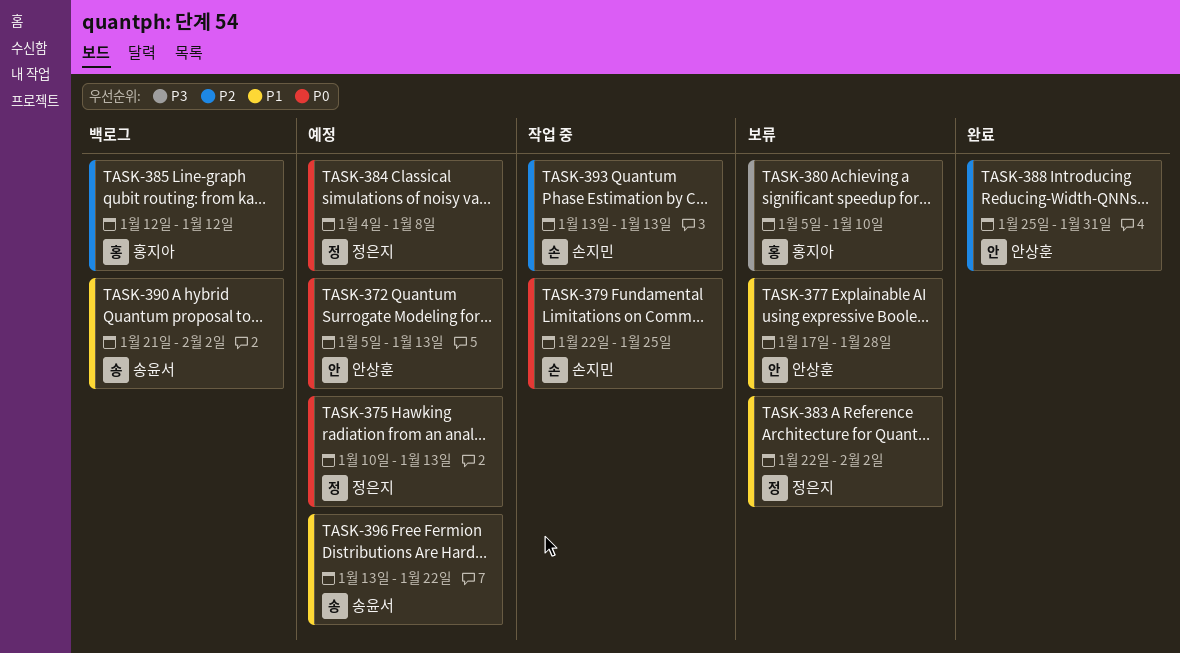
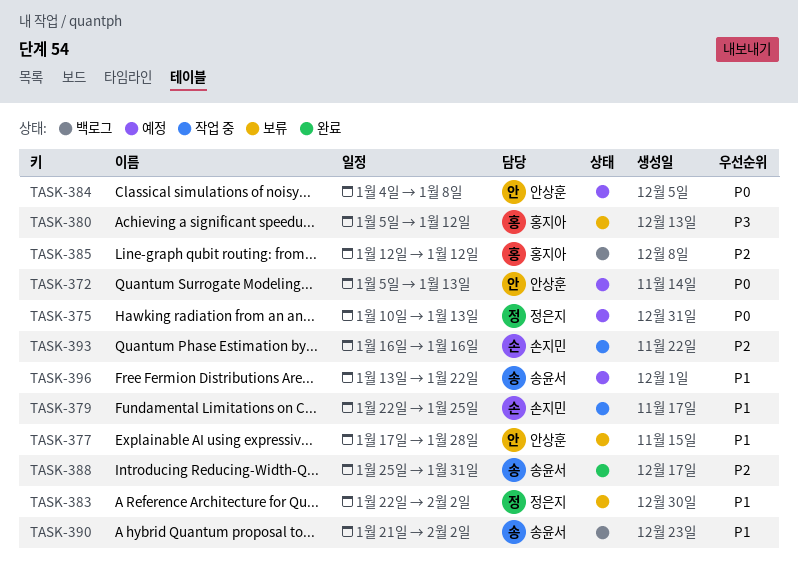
TASK-379, priority: P0 -> P1
TASK-380, due: Jan 10 -> Jan 12
TASK-384, owner: 정은지 -> 안상훈
TASK-388, owner: 안상훈 -> 송윤서
TASK-393, start: Jan 13 -> Jan 16
TASK-393, due: Jan 13 -> Jan 16

